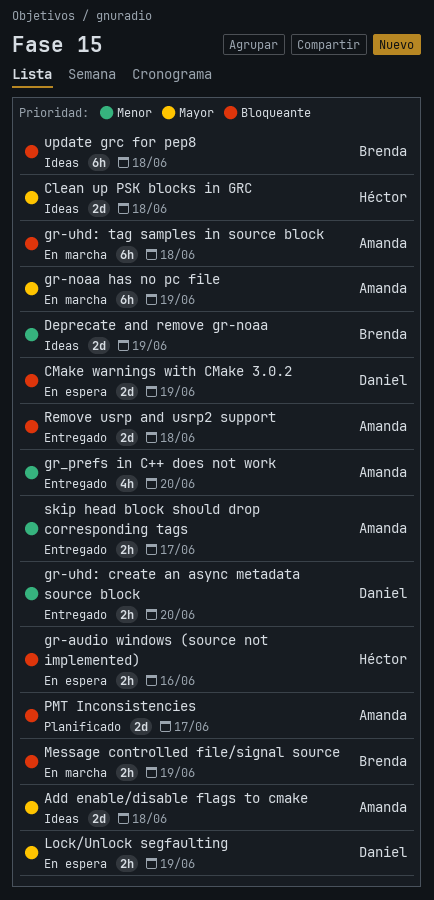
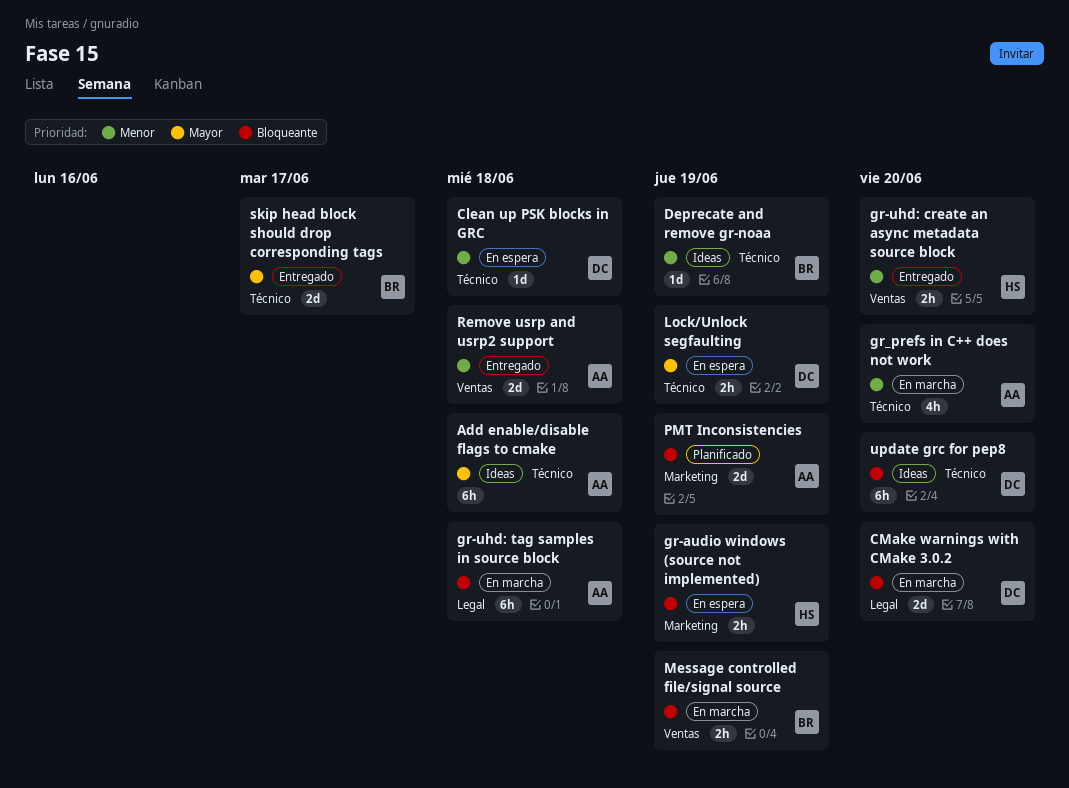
Add enable/disable flags to cmake, estimate: 2d -> 6h
Clean up PSK blocks in GRC, status: Ideas -> En espera
Clean up PSK blocks in GRC, owner: Héctor -> Daniel
Clean up PSK blocks in GRC, priority: Mayor -> Menor
Clean up PSK blocks in GRC, estimate: 2d -> 1d
CMake warnings with CMake 3.0.2, status: En espera -> En marcha
CMake warnings with CMake 3.0.2, due: Jun 19 -> Jun 20
Deprecate and remove gr-noaa, estimate: 2d -> 1d
gr-audio windows (source not implemented), due: Jun 16 -> Jun 19
gr-noaa has no pc file: present -> none
gr-uhd: create an async metadata source block, owner: Daniel -> Héctor
gr_prefs in C++ does not work, status: Entregado -> En marcha
PMT Inconsistencies, due: Jun 17 -> Jun 19
Remove usrp and usrp2 support, priority: Bloqueante -> Menor
skip head block should drop corresponding tags, owner: Amanda -> Brenda
skip head block should drop corresponding tags, priority: Menor -> Mayor
skip head block should drop corresponding tags, estimate: 2h -> 2d
update grc for pep8, owner: Brenda -> Daniel
update grc for pep8, due: Jun 18 -> Jun 20

